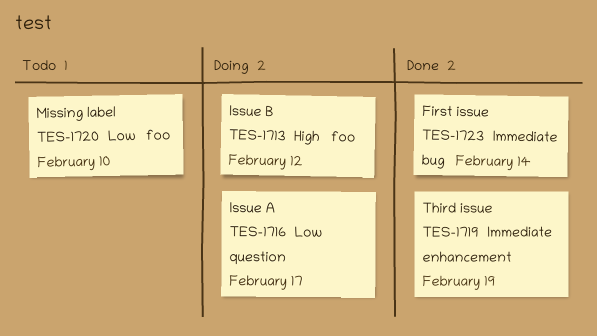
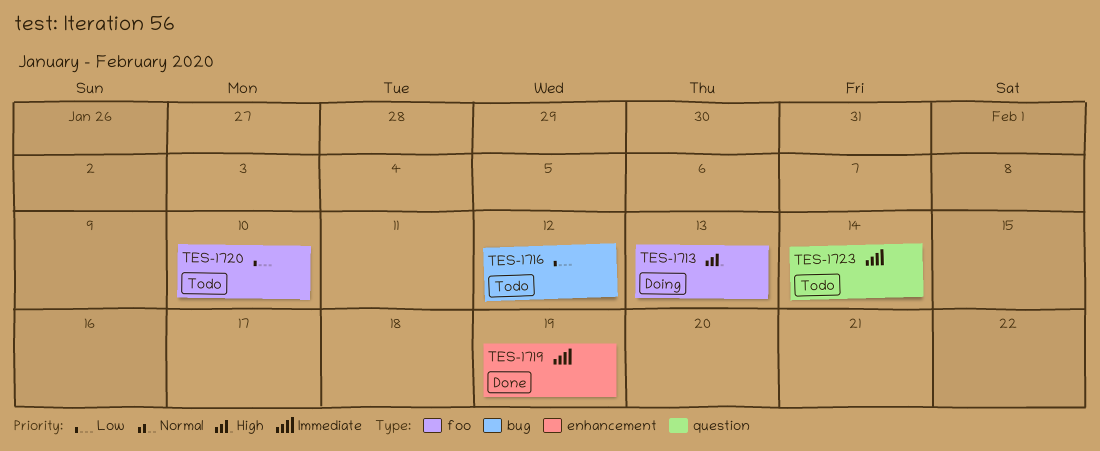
TES-1713, due: Feb 12 -> Feb 13
TES-1716, status: Doing -> Todo
TES-1716, label: question -> bug
TES-1716, due: Feb 17 -> Feb 12
TES-1723, status: Done -> Todo
TES-1723, label: bug -> question

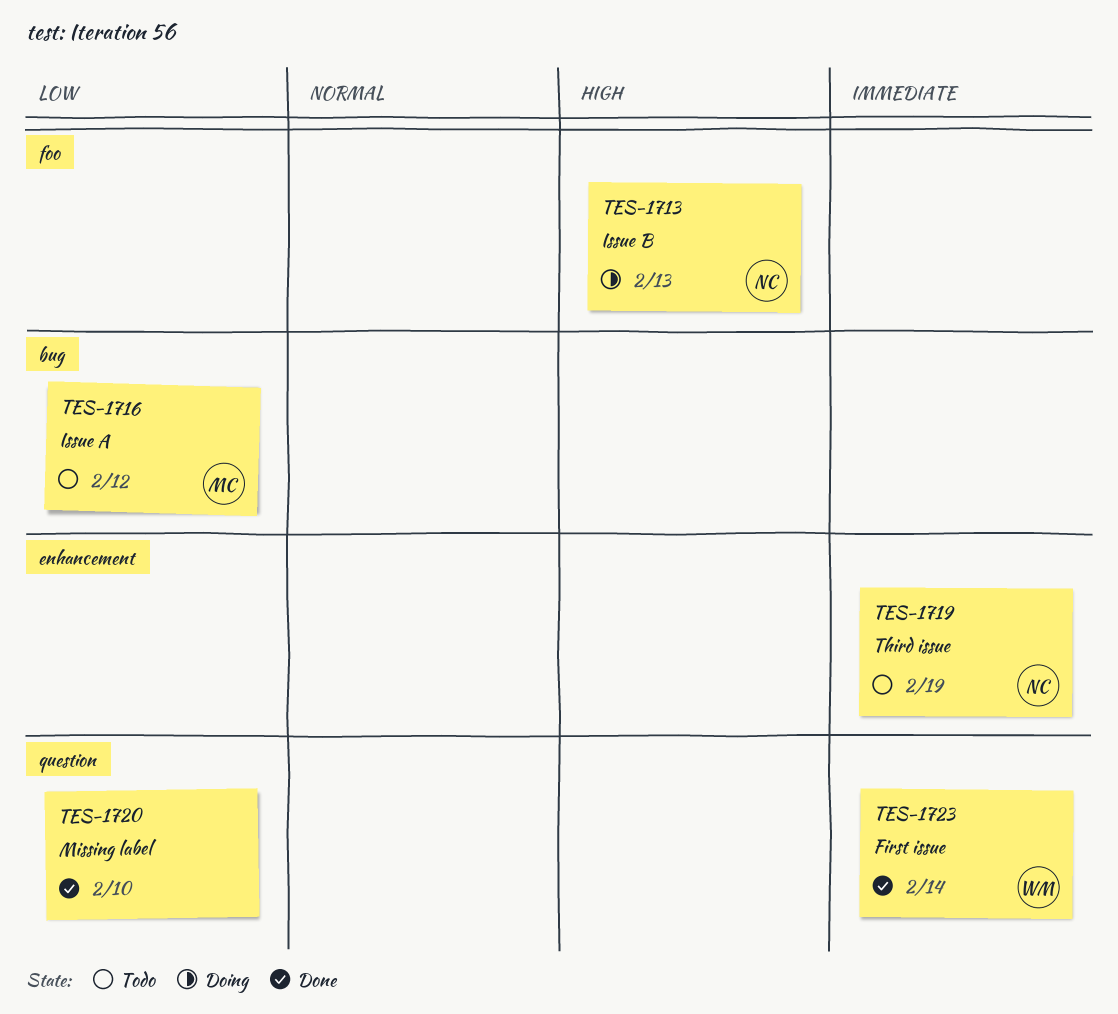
TES-1719, status: Done -> Todo
TES-1720, status: Todo -> Done
TES-1720, label: foo -> question
TES-1723, status: Todo -> Done

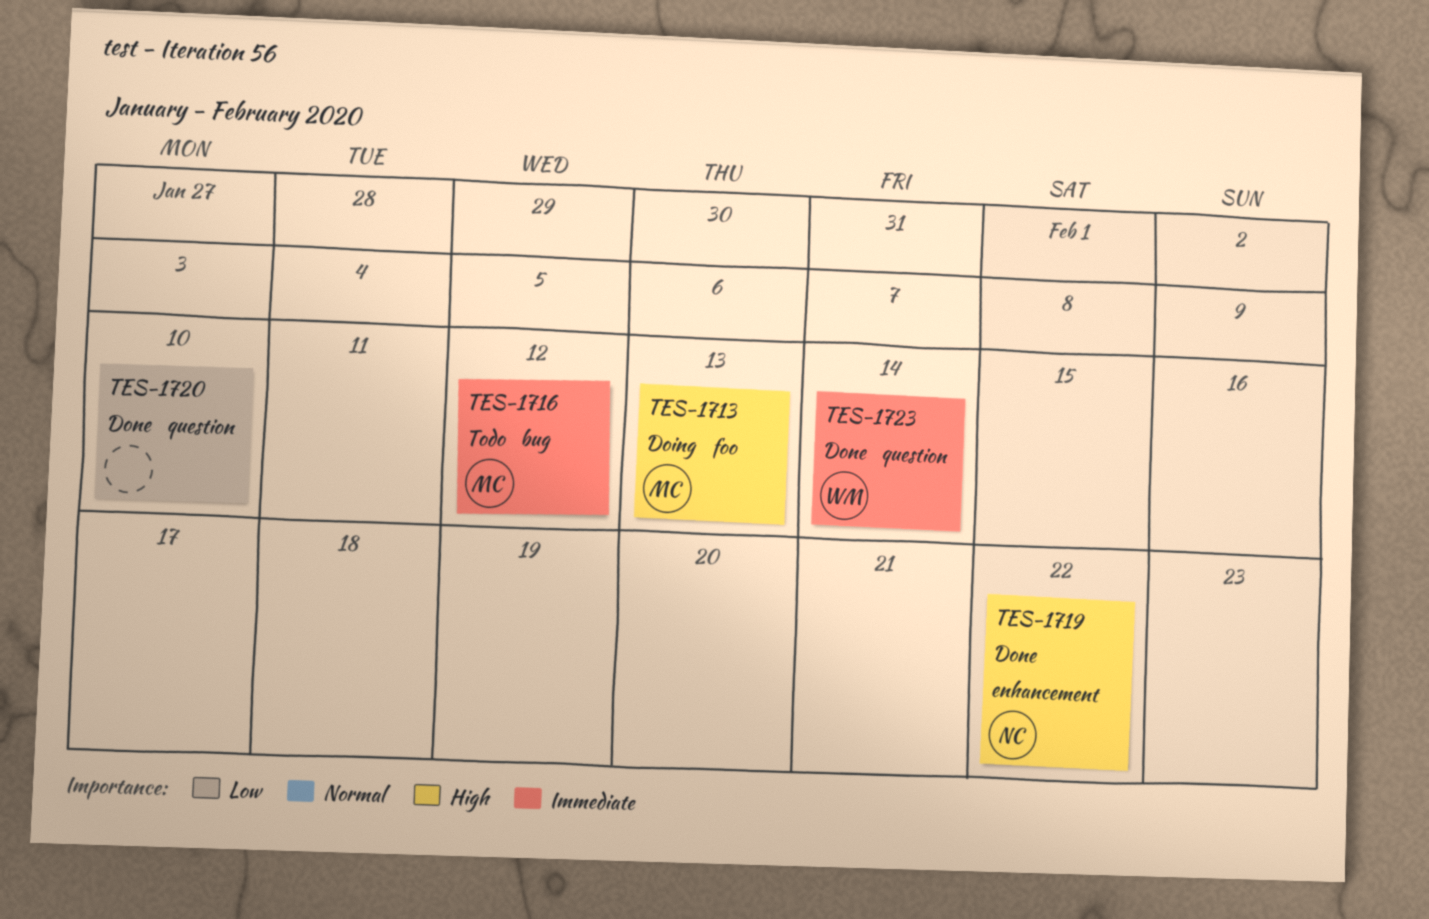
TES-1713, owner: NC -> MC
TES-1716, priority: Low -> Immediate
TES-1719, status: Todo -> Done
TES-1719, priority: Immediate -> High
TES-1719, due: Feb 19 -> Feb 22

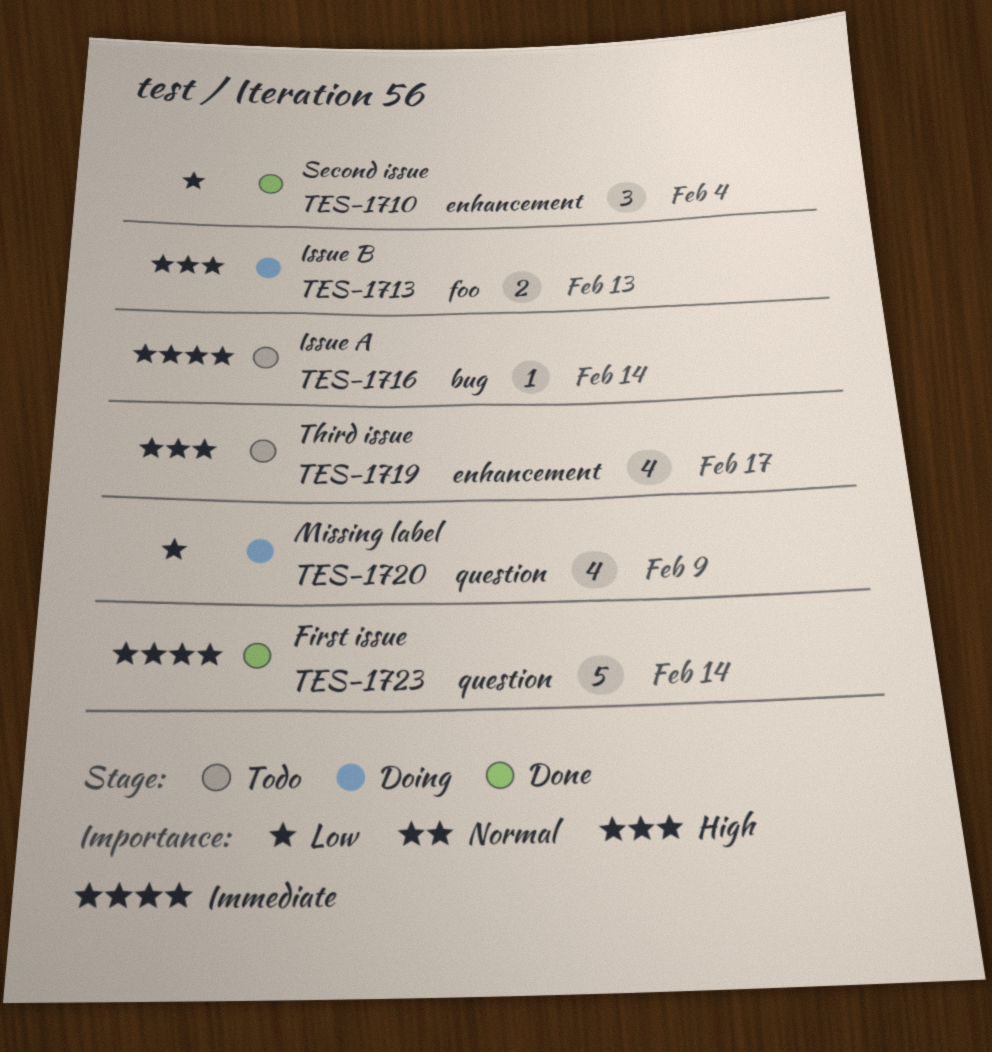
TES-1710: none -> present
TES-1716, due: Feb 12 -> Feb 14
TES-1719, status: Done -> Todo
TES-1719, due: Feb 22 -> Feb 17
TES-1720, status: Done -> Doing
TES-1720, due: Feb 10 -> Feb 9

